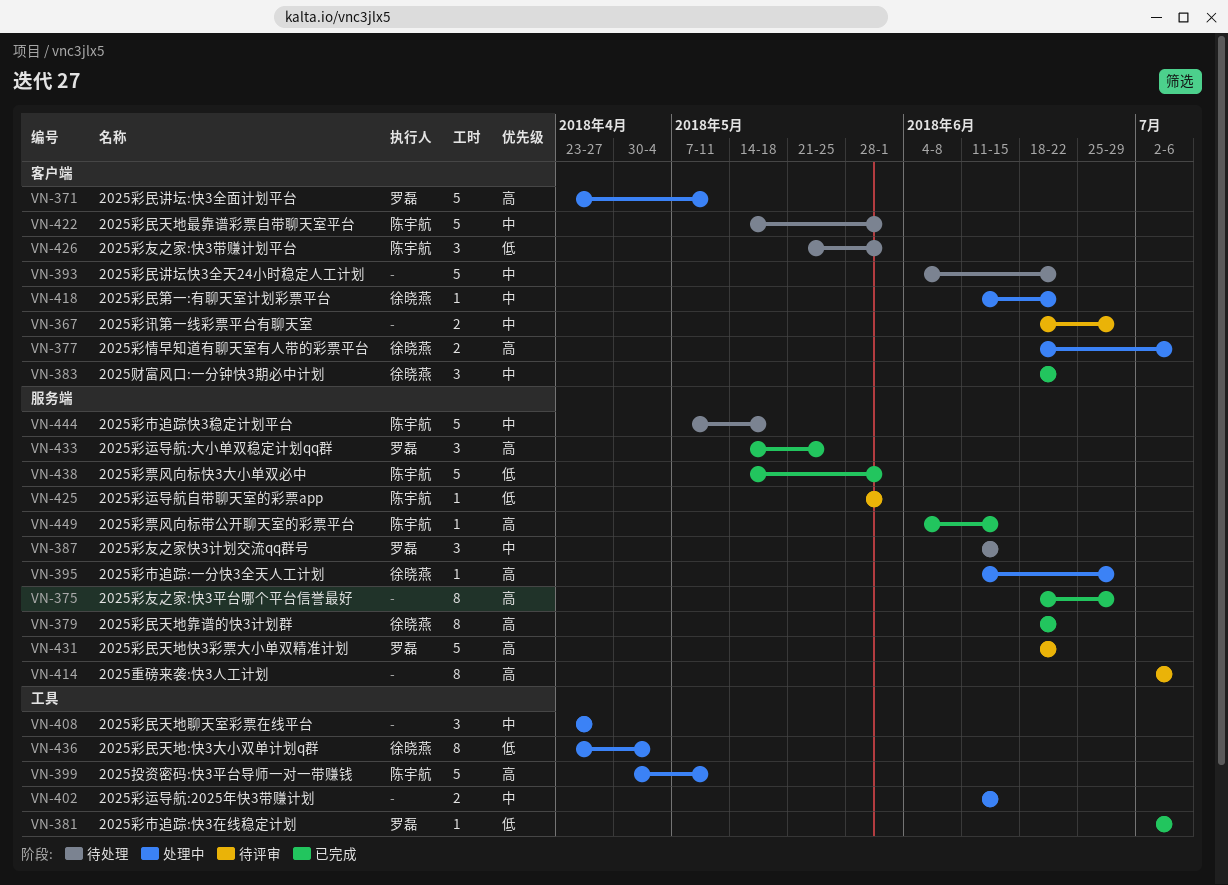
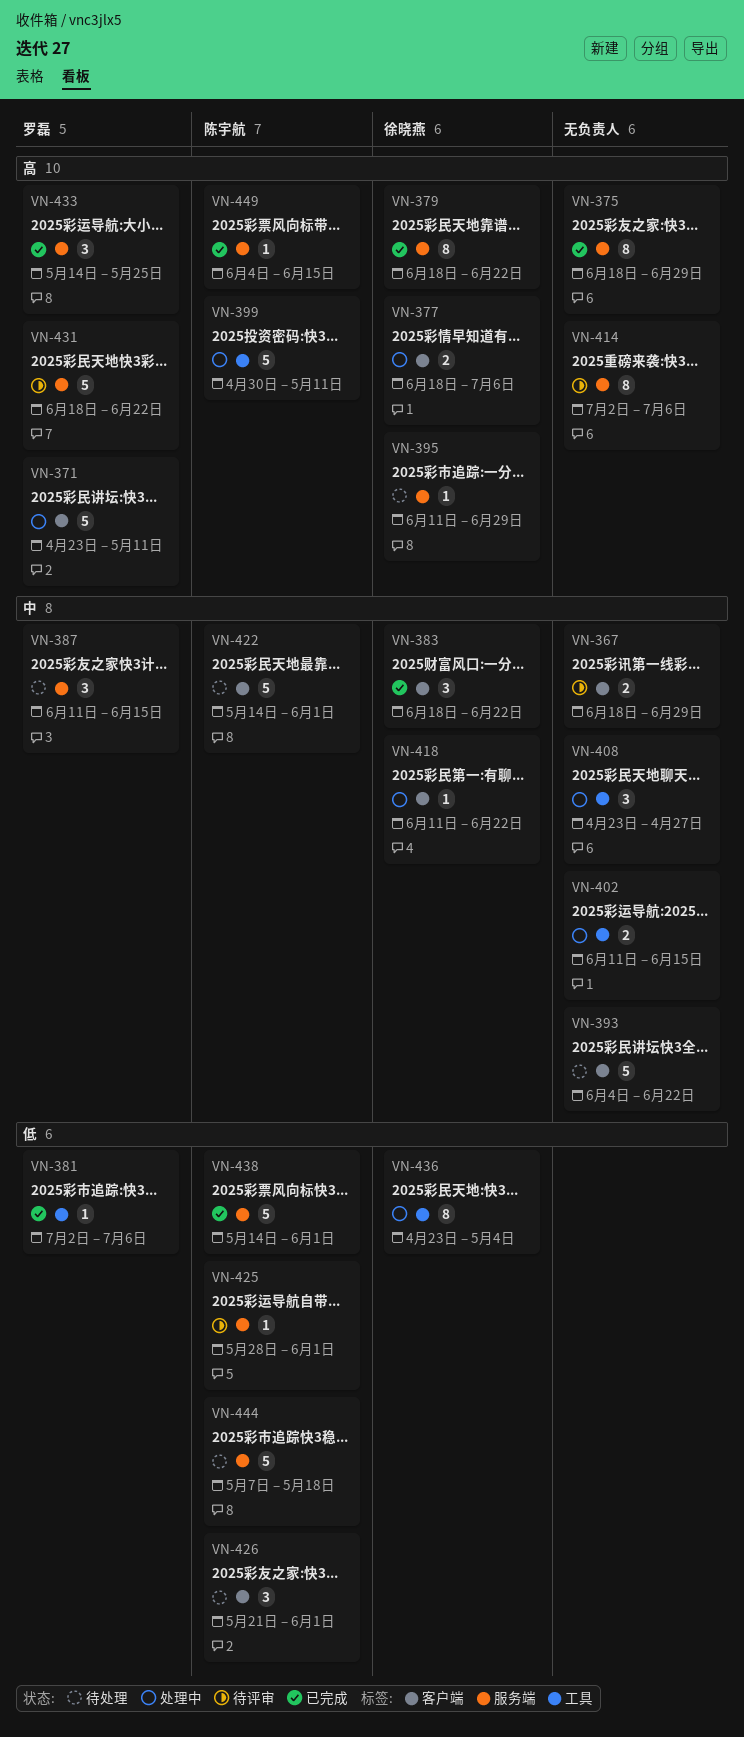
VN-395, status: 处理中 -> 待处理
VN-444, priority: 中 -> 低

